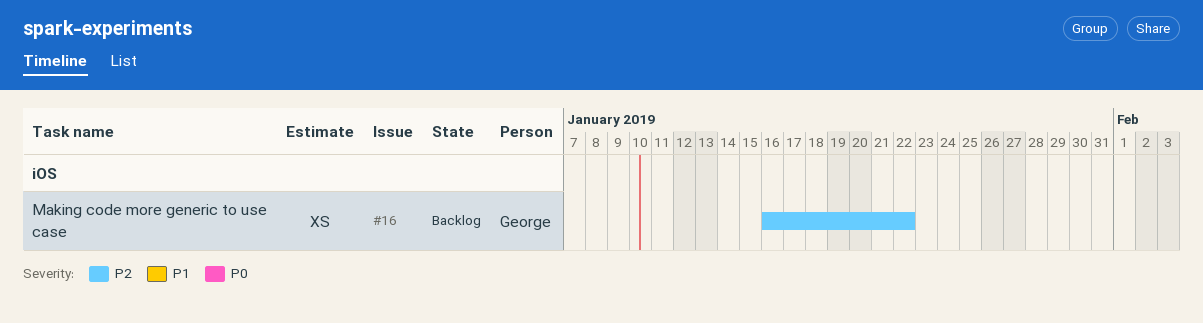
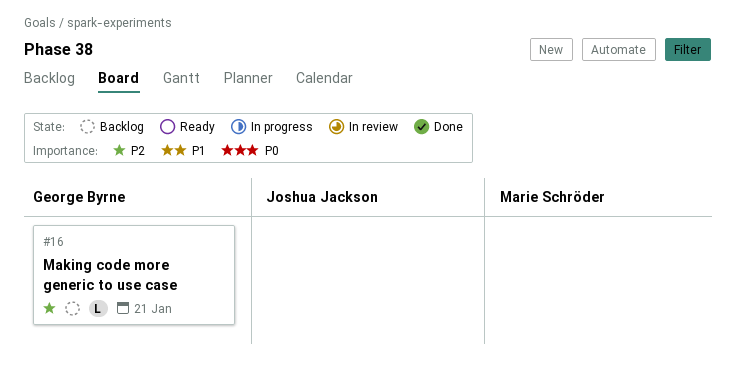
#16, estimate: XS -> L
#16, due: Jan 22 -> Jan 21

